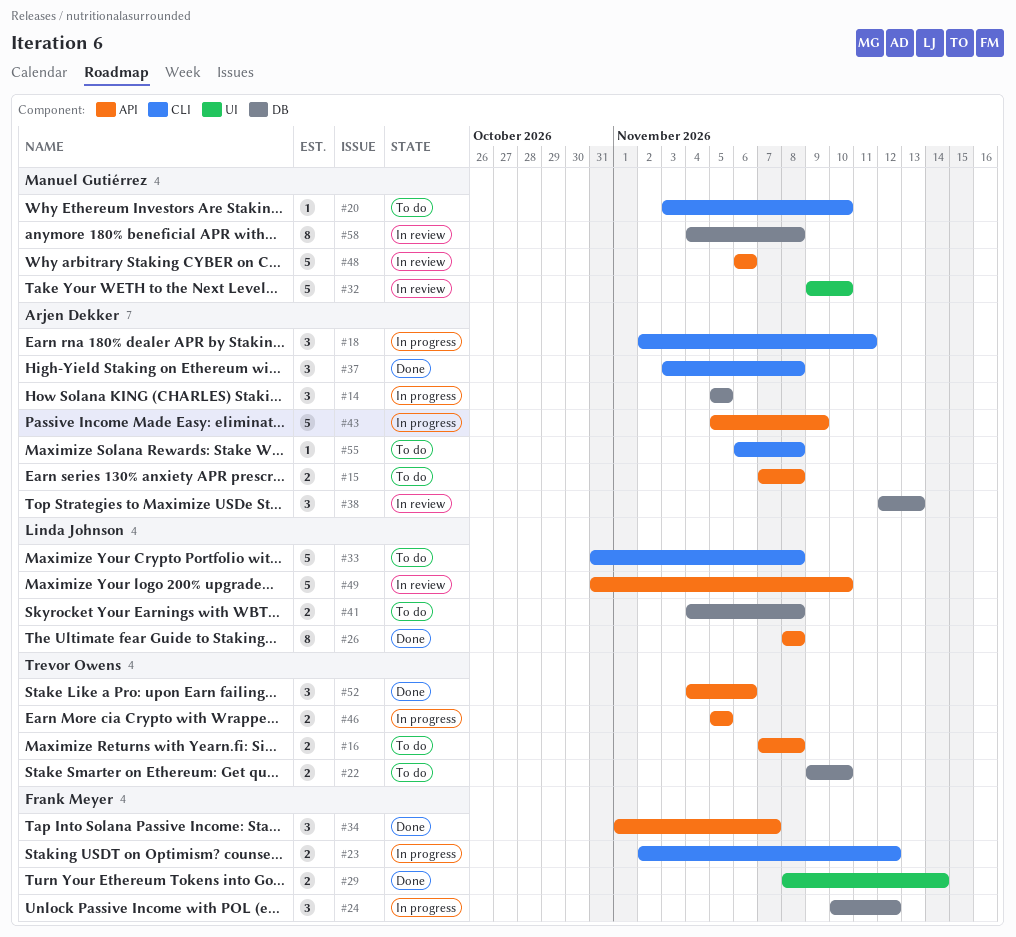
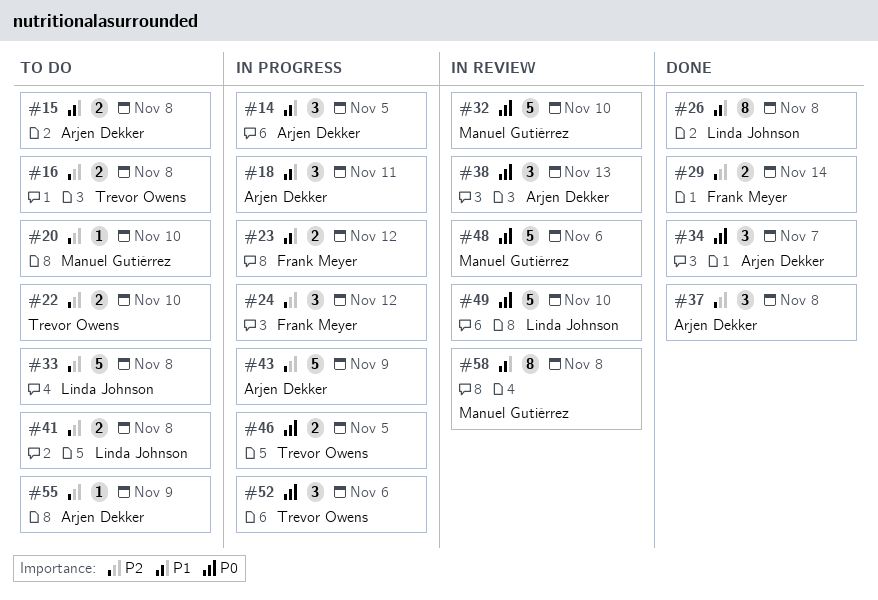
#34, owner: Frank Meyer -> Arjen Dekker
#52, status: Done -> In progress
#55, due: Nov 8 -> Nov 9

